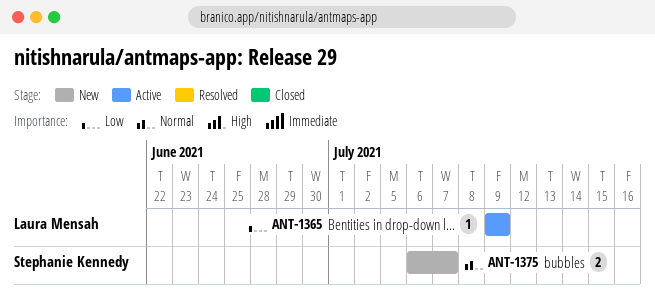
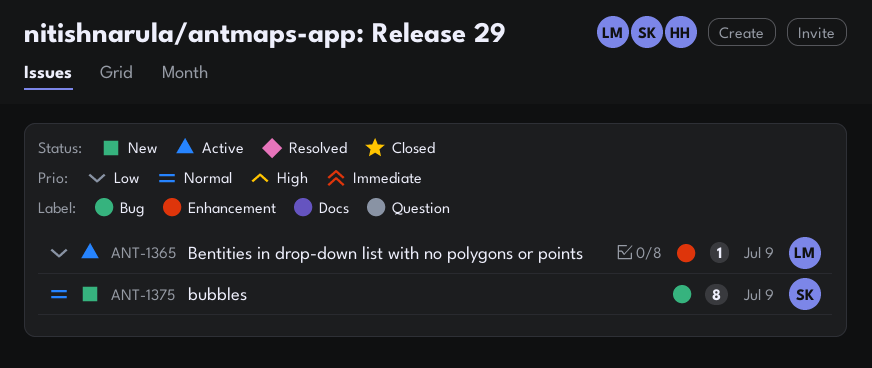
ANT-1375, estimate: 2 -> 8
ANT-1375, due: Jul 7 -> Jul 9

